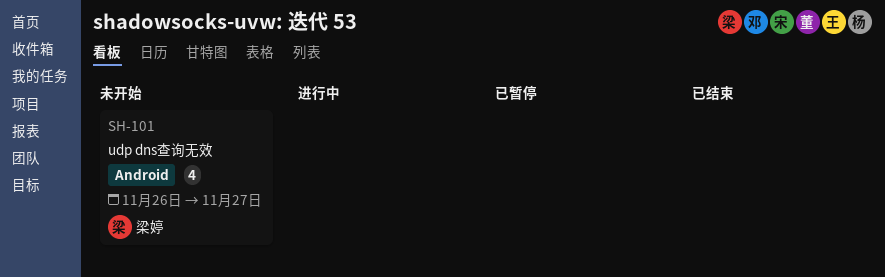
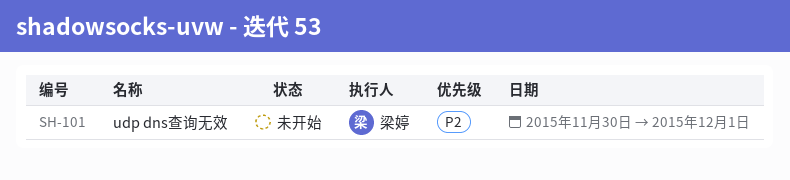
SH-101, start: Nov 26 -> Nov 30
SH-101, due: Nov 27 -> Dec 1

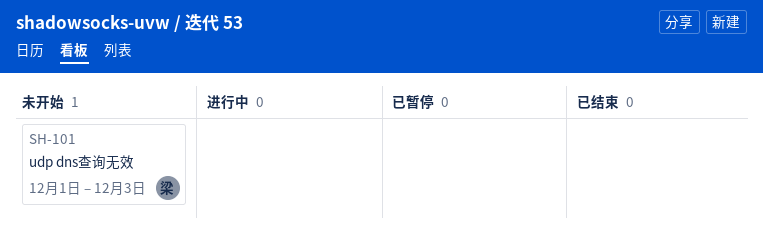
SH-101, start: Nov 30 -> Dec 1
SH-101, due: Dec 1 -> Dec 3

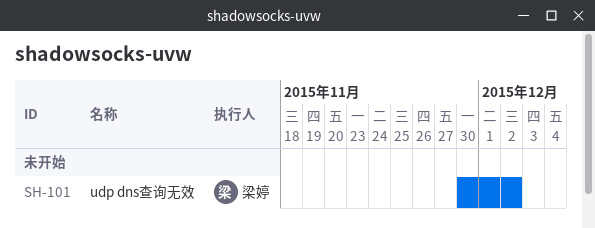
SH-101, start: Dec 1 -> Nov 30
SH-101, due: Dec 3 -> Dec 2

